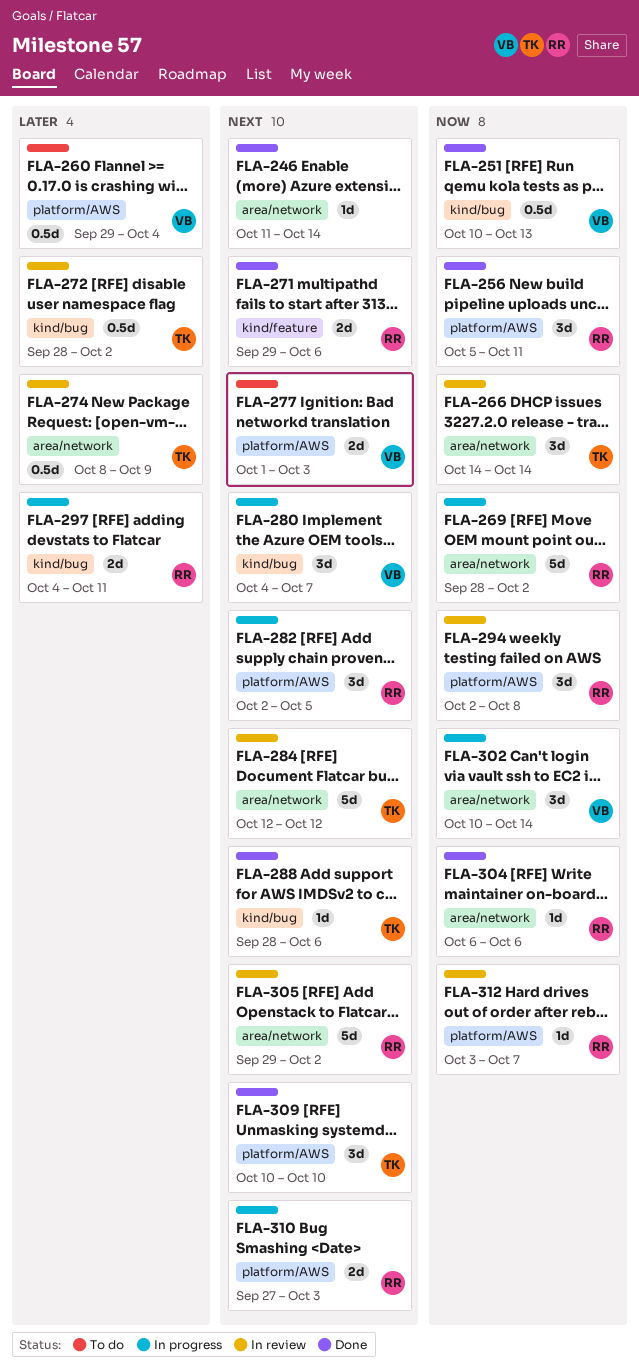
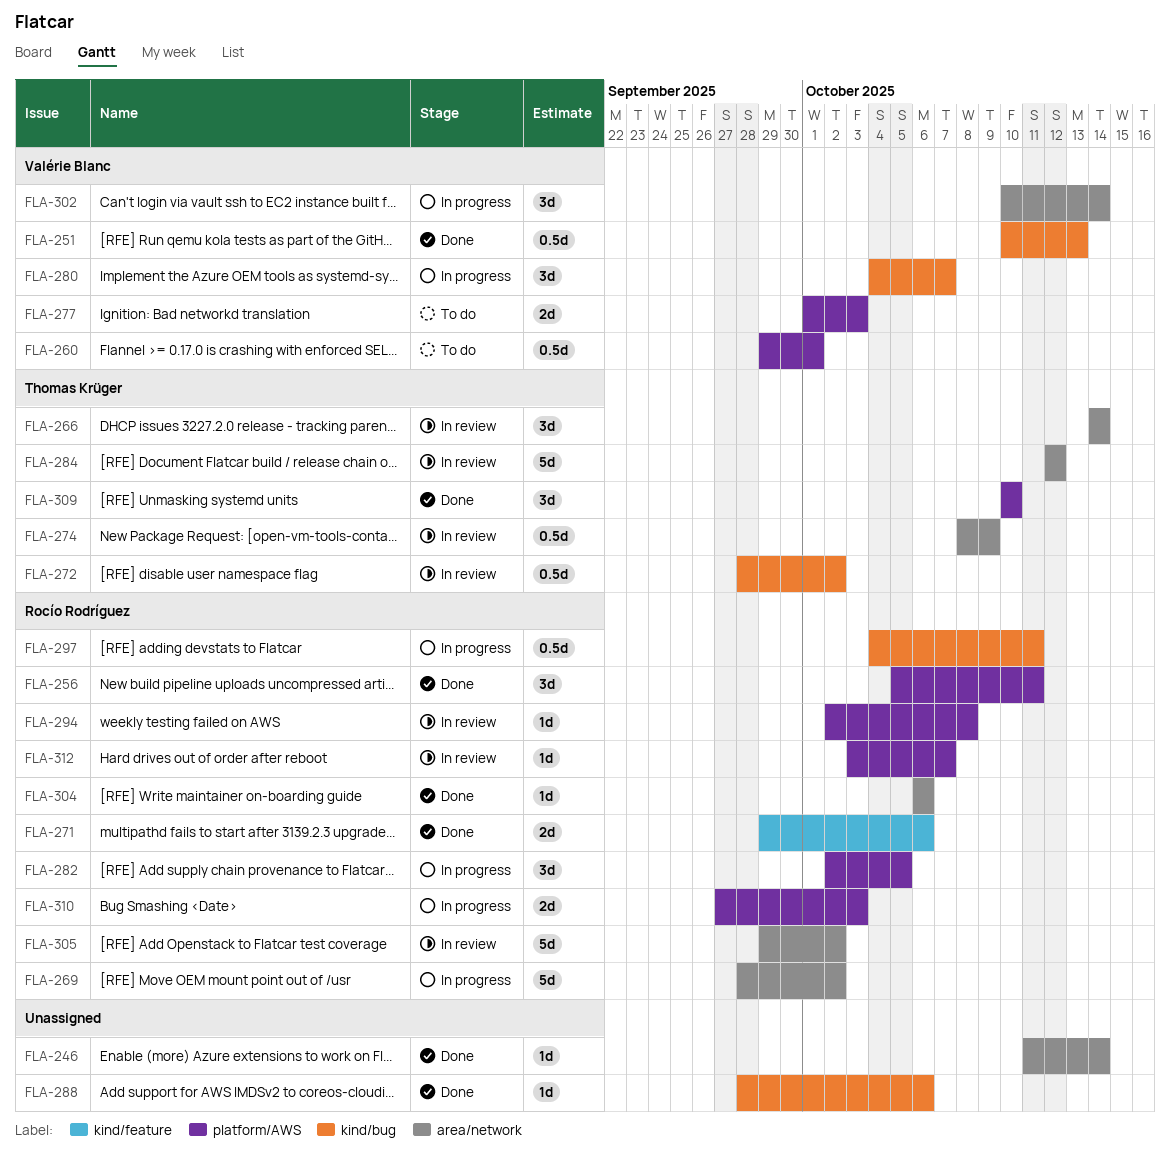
FLA-260, due: Oct 4 -> Oct 1
FLA-288, owner: Thomas Krüger -> none
FLA-294, estimate: 3d -> 1d
FLA-297, estimate: 2d -> 0.5d

